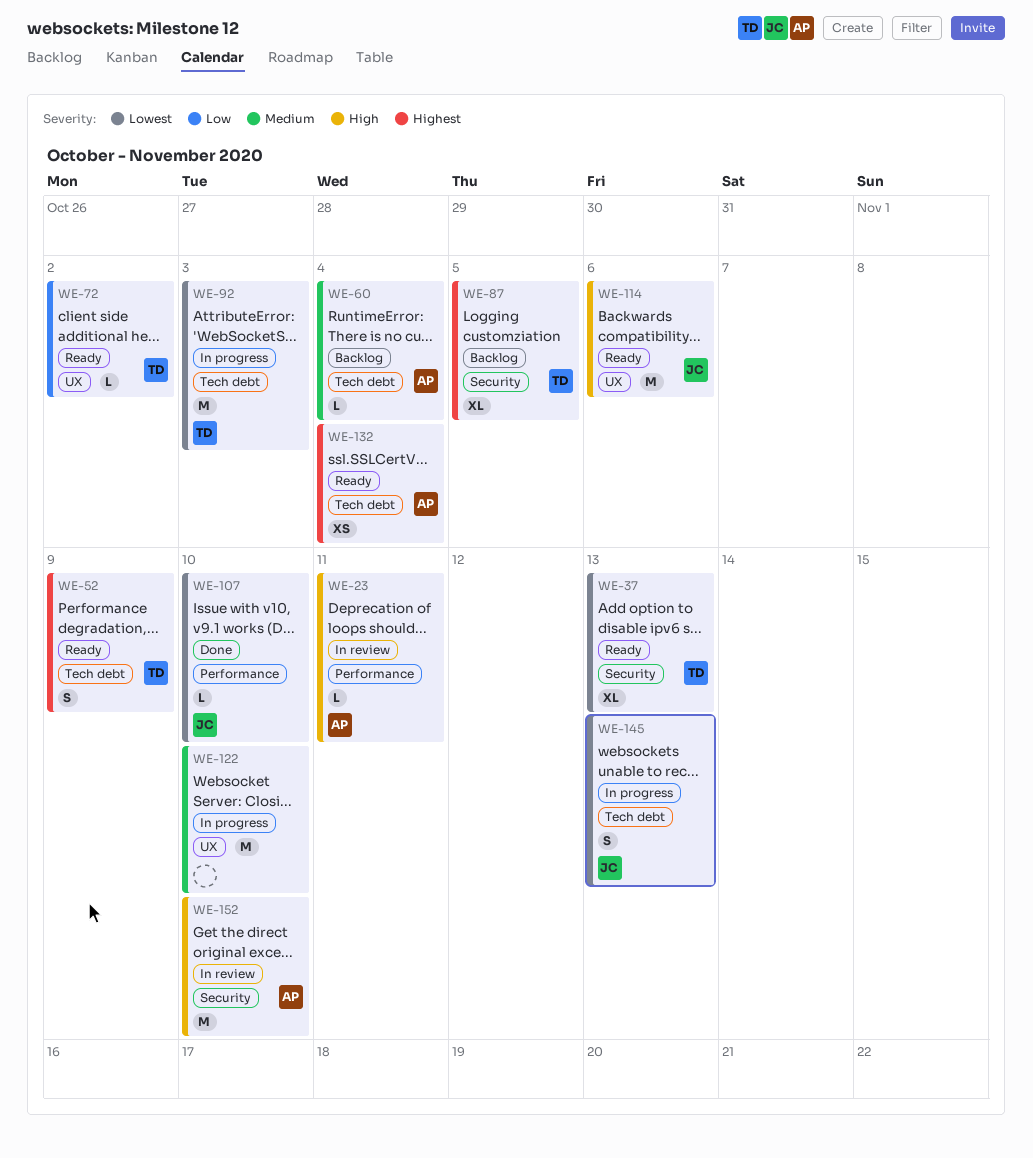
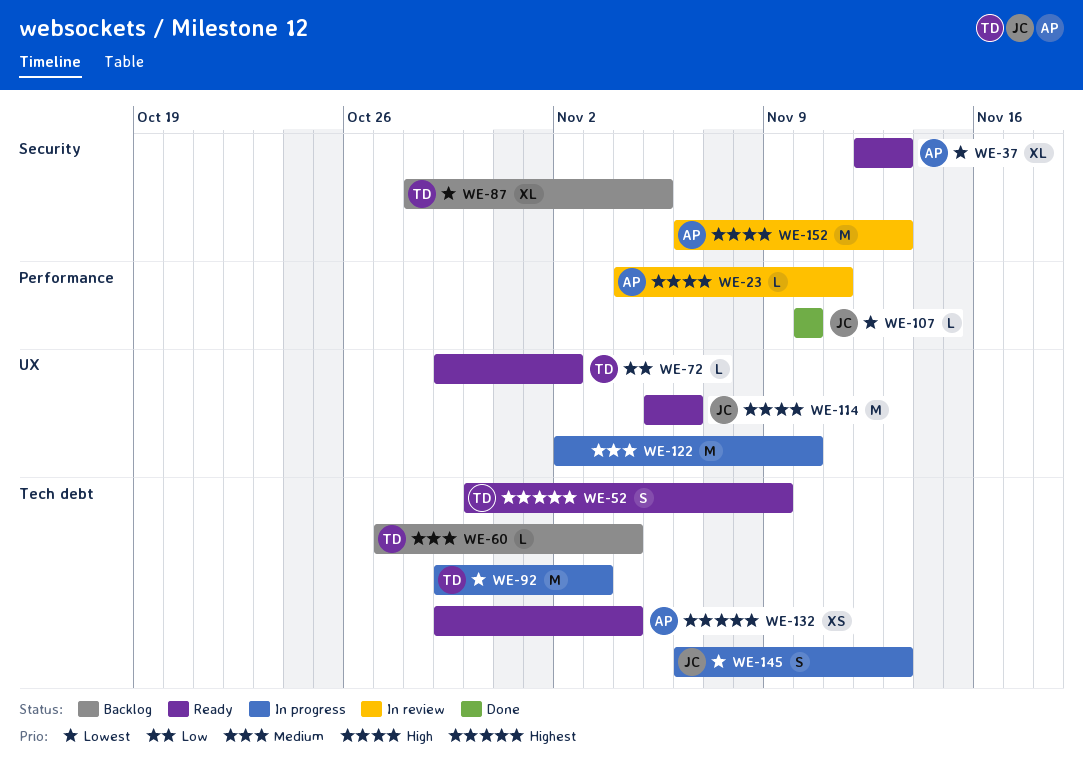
WE-37, owner: TD -> AP
WE-60, owner: AP -> TD
WE-87, priority: Highest -> Lowest
WE-152, due: Nov 10 -> Nov 13

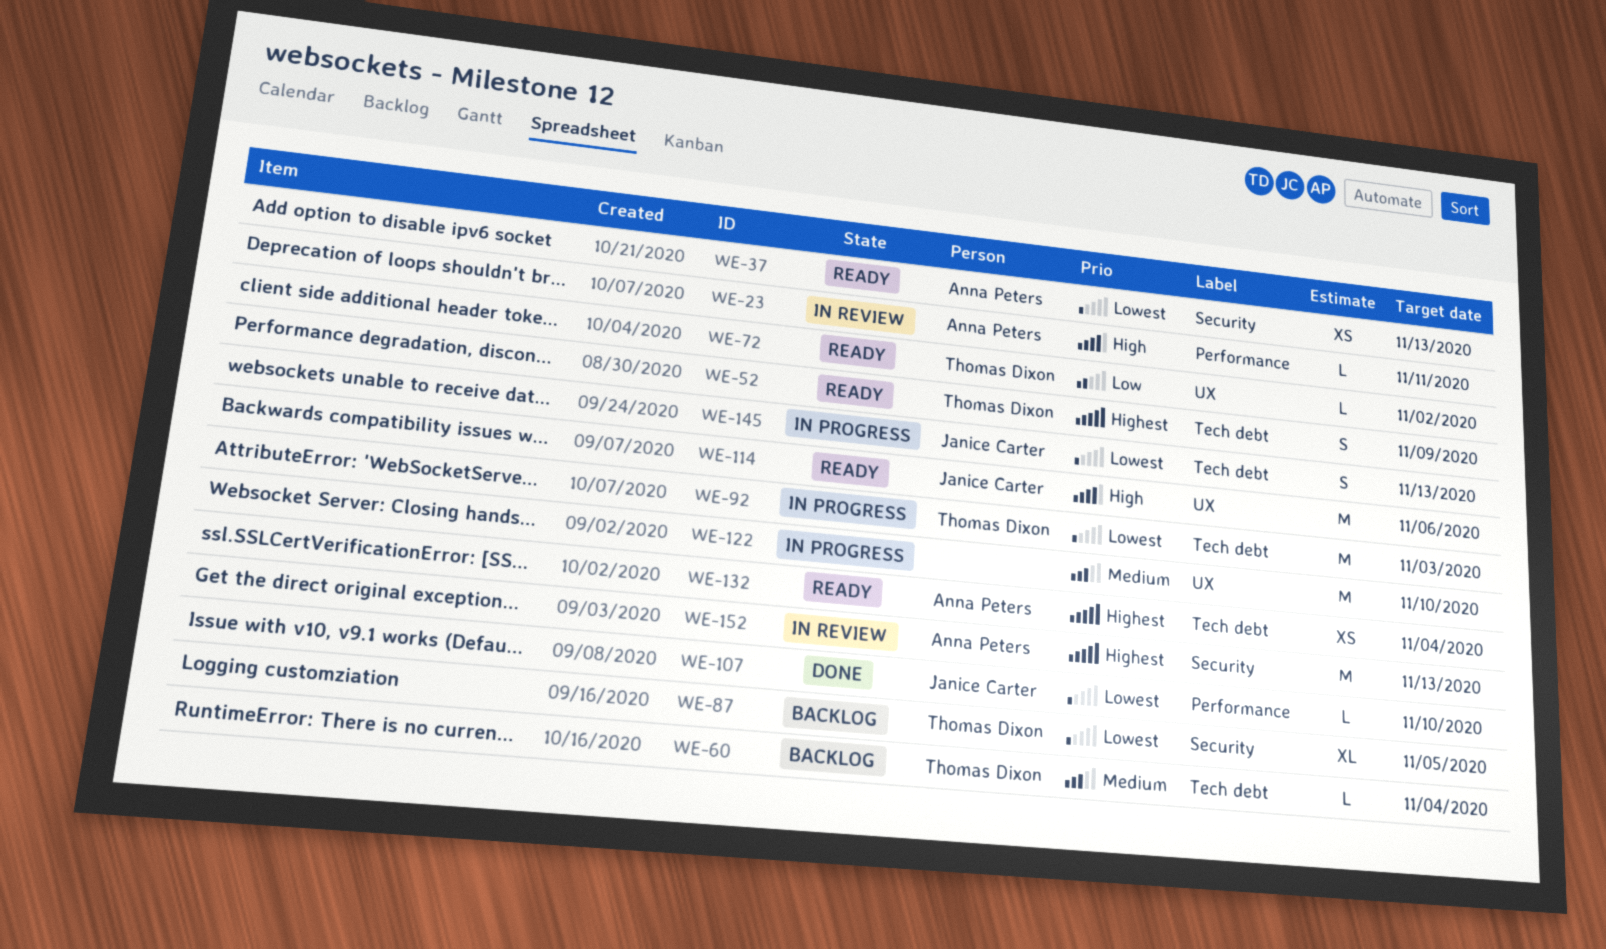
WE-37, estimate: XL -> XS
WE-152, priority: High -> Highest

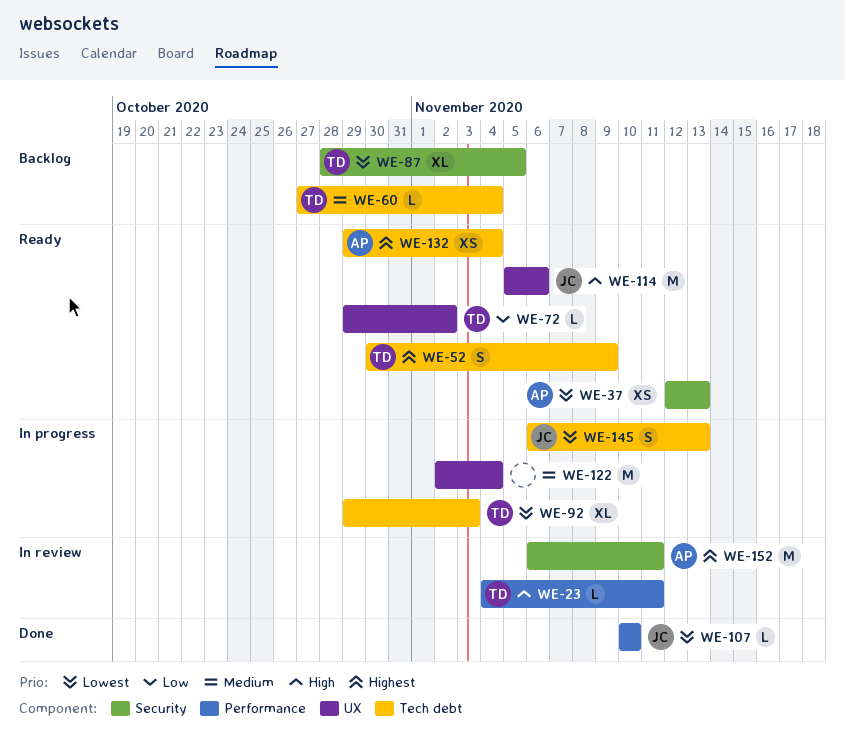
WE-23, owner: Anna Peters -> Thomas Dixon
WE-92, estimate: M -> XL
WE-122, due: Nov 10 -> Nov 4
WE-152, due: Nov 13 -> Nov 11

